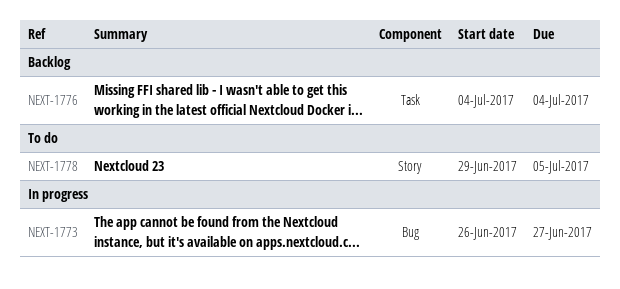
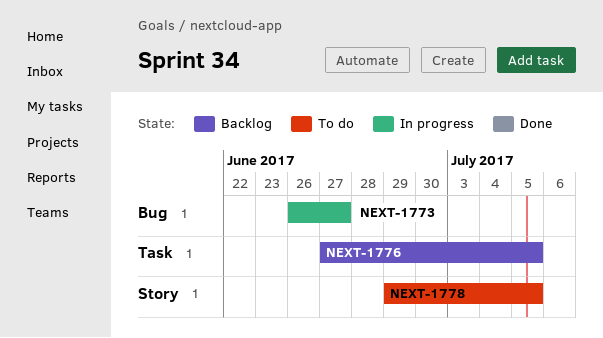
NEXT-1776, start: Jul 4 -> Jun 27
NEXT-1776, due: Jul 4 -> Jul 5

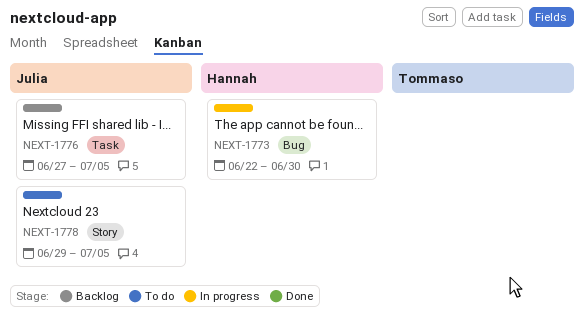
NEXT-1773, start: Jun 26 -> Jun 22
NEXT-1773, due: Jun 27 -> Jun 30

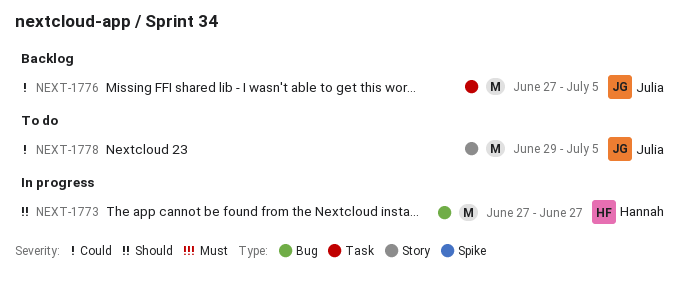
NEXT-1773, start: Jun 22 -> Jun 27
NEXT-1773, due: Jun 30 -> Jun 27

